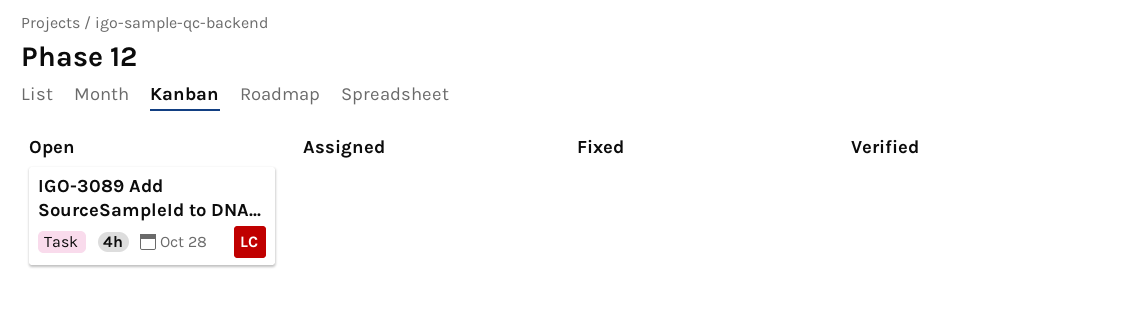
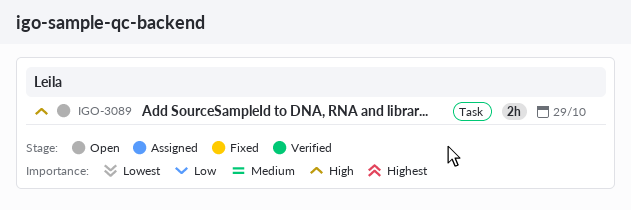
IGO-3089, estimate: 4h -> 2h
IGO-3089, due: Oct 28 -> Oct 29

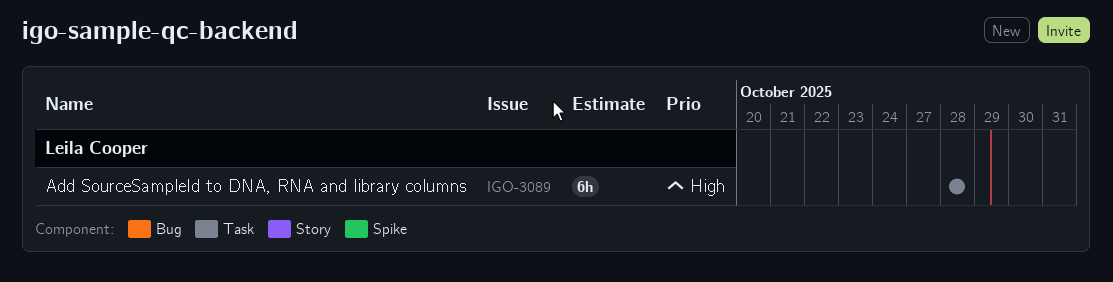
IGO-3089, estimate: 2h -> 6h
IGO-3089, due: Oct 29 -> Oct 28

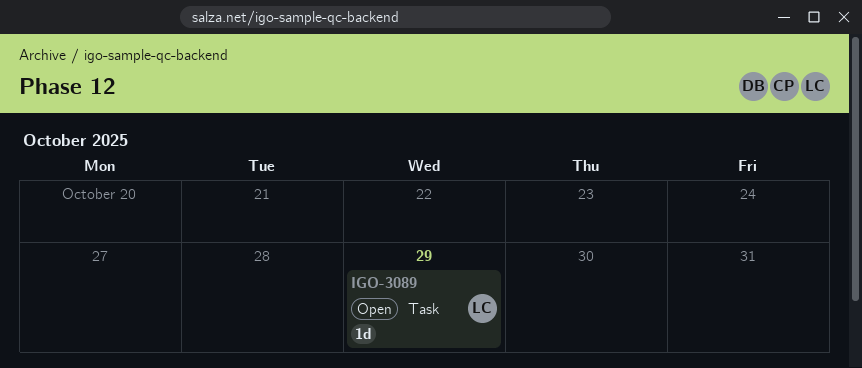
IGO-3089, estimate: 6h -> 1d
IGO-3089, due: Oct 28 -> Oct 29

